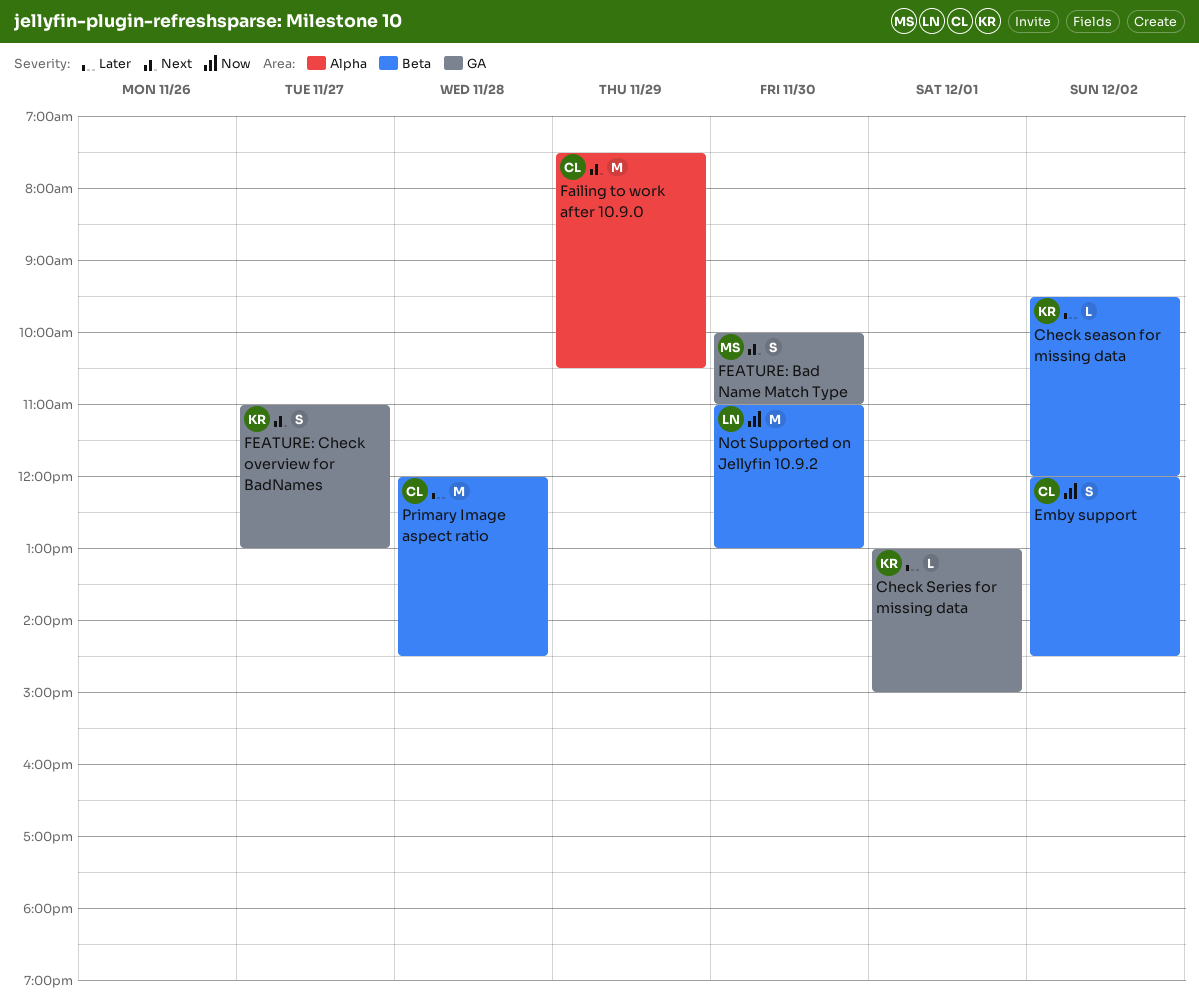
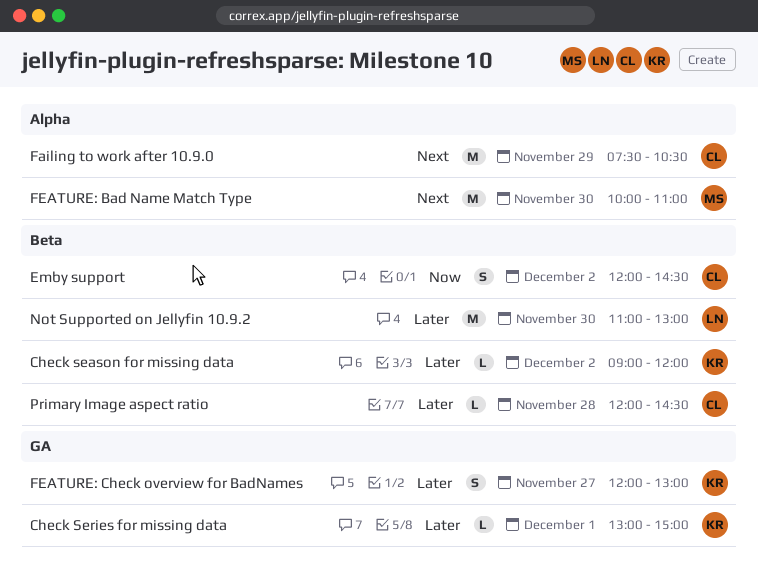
Check season for missing data, begins: 09:30 -> 09:00
FEATURE: Bad Name Match Type, label: GA -> Alpha
FEATURE: Bad Name Match Type, estimate: S -> M
FEATURE: Check overview for BadNames, priority: Next -> Later
FEATURE: Check overview for BadNames, begins: 11:00 -> 12:00
Not Supported on Jellyfin 10.9.2, priority: Now -> Later
Primary Image aspect ratio, estimate: M -> L

